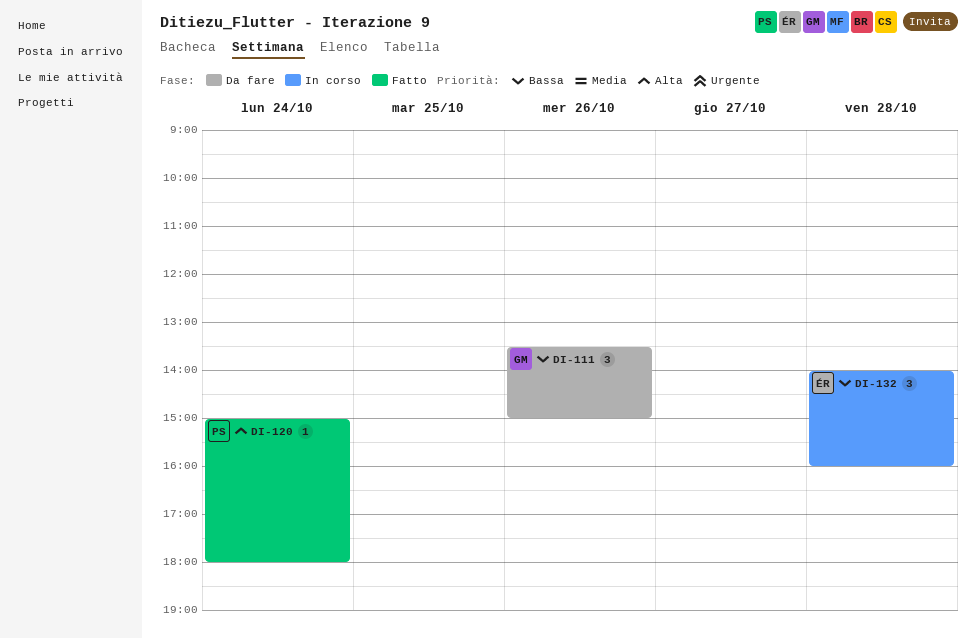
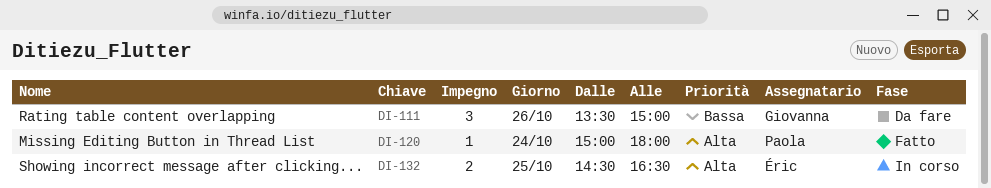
DI-132, priority: Bassa -> Alta
DI-132, estimate: 3 -> 2
DI-132, day: Oct 28 -> Oct 25
DI-132, begins: 14:00 -> 14:30
DI-132, ends: 16:00 -> 16:30

